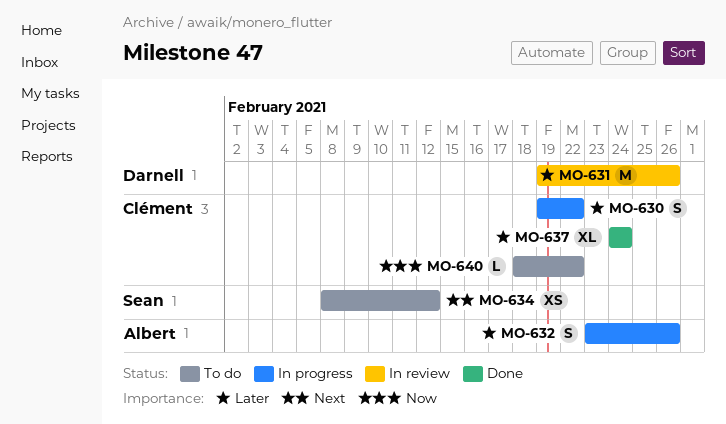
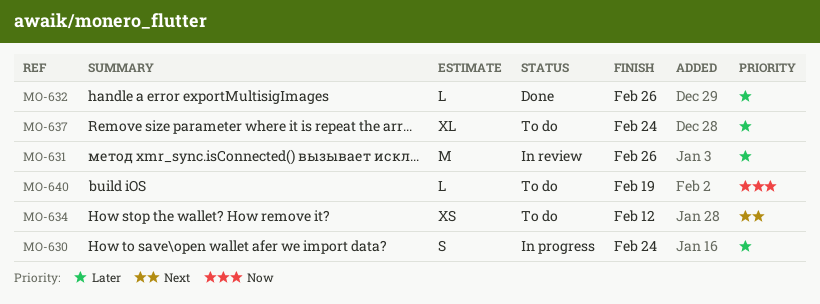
MO-630, due: Feb 22 -> Feb 24
MO-632, status: In progress -> Done
MO-632, estimate: S -> L
MO-637, status: Done -> To do
MO-640, due: Feb 22 -> Feb 19

